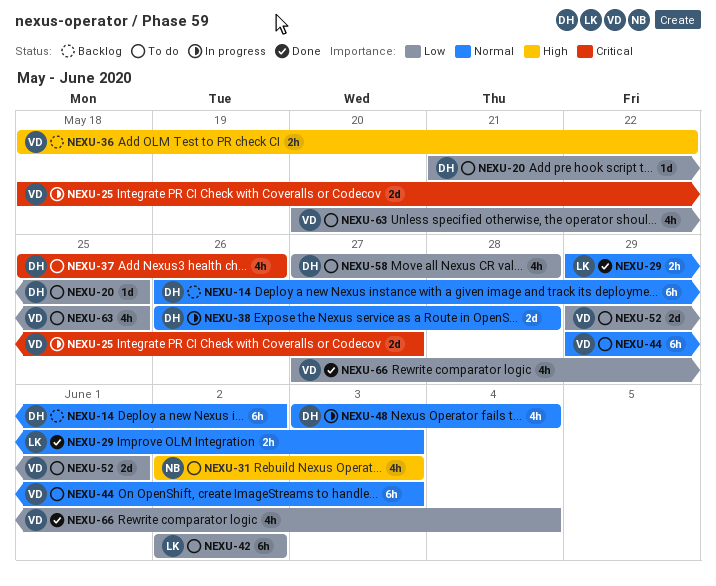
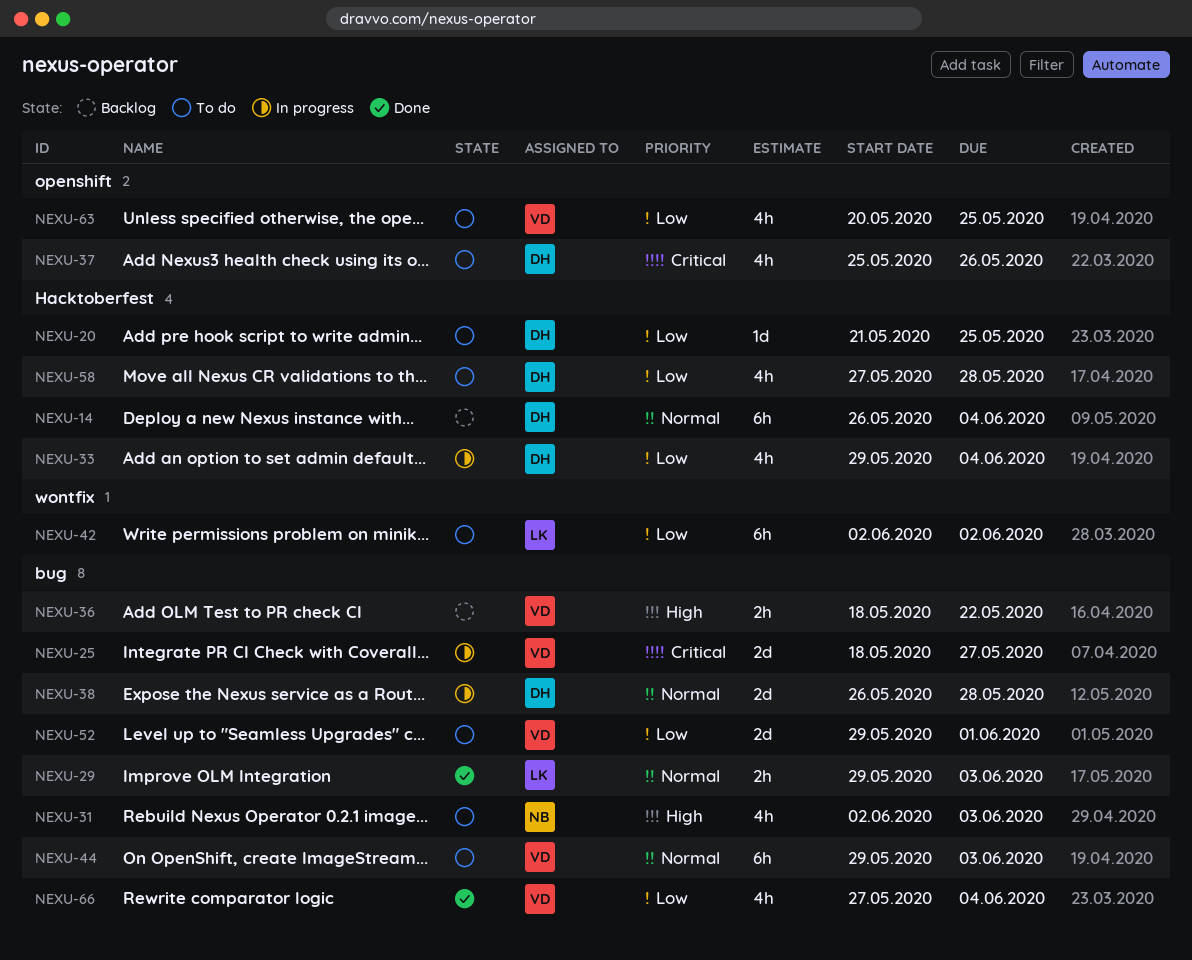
NEXU-14, due: Jun 2 -> Jun 4
NEXU-33: none -> present
NEXU-48: present -> none

